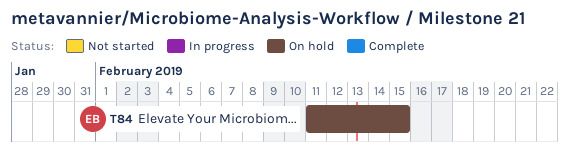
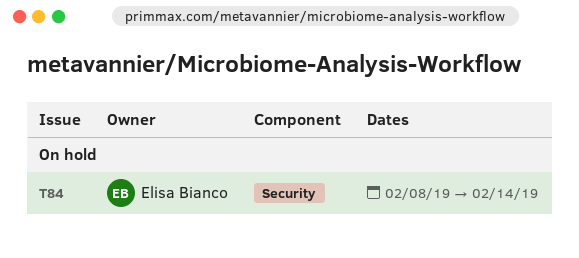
T84, start: Feb 11 -> Feb 8
T84, due: Feb 15 -> Feb 14

